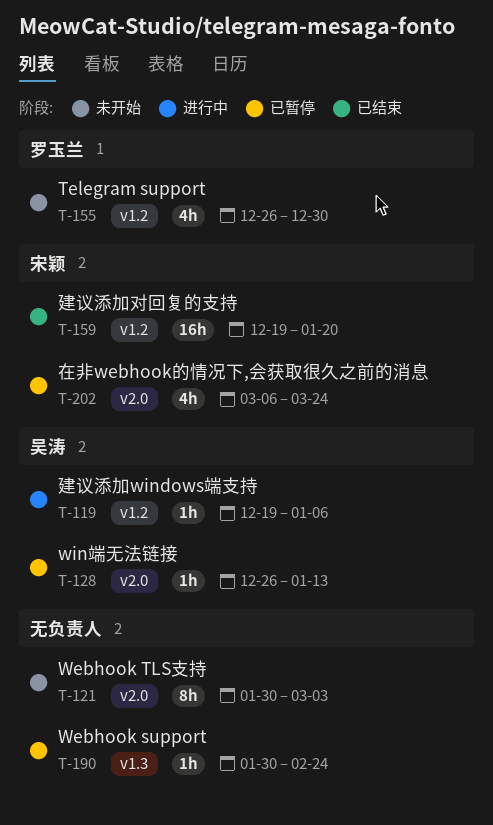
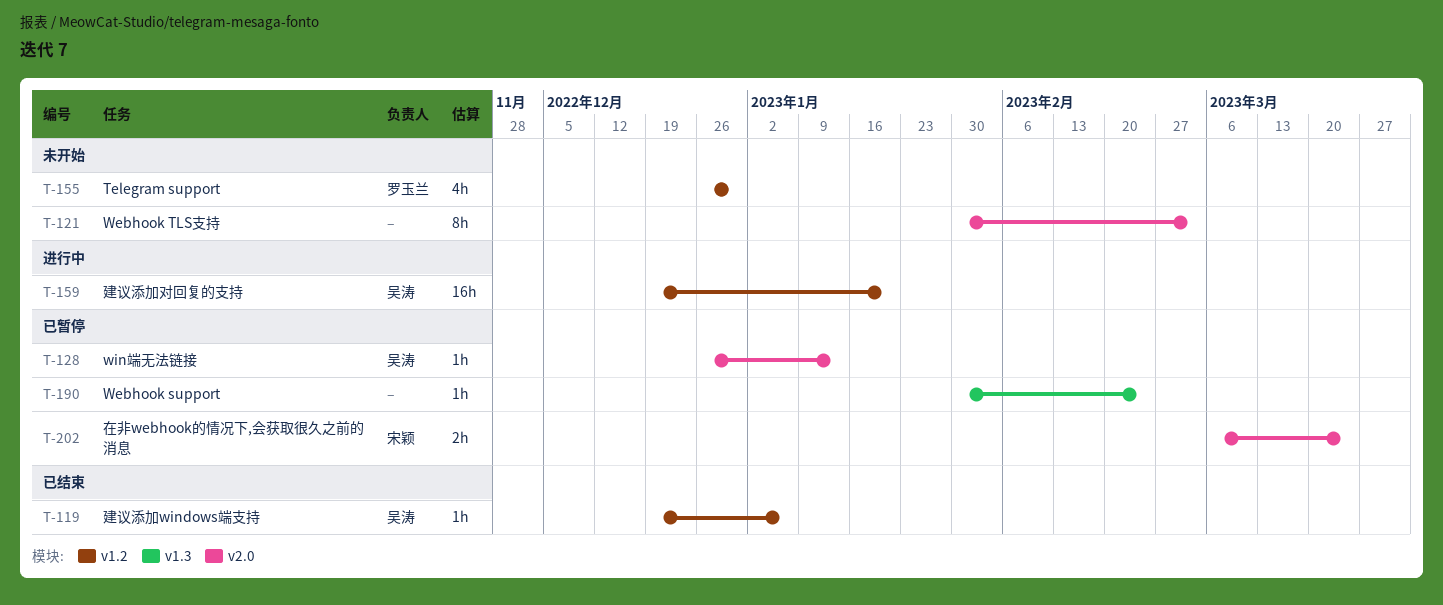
T-119, status: 进行中 -> 已结束
T-159, status: 已结束 -> 进行中
T-159, owner: 宋颖 -> 吴涛
T-202, estimate: 4h -> 2h

